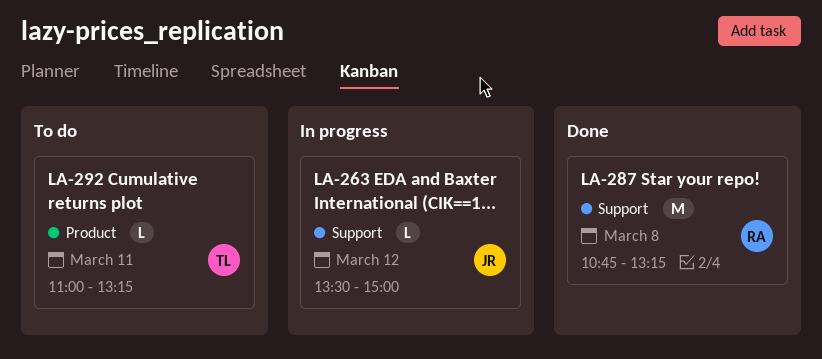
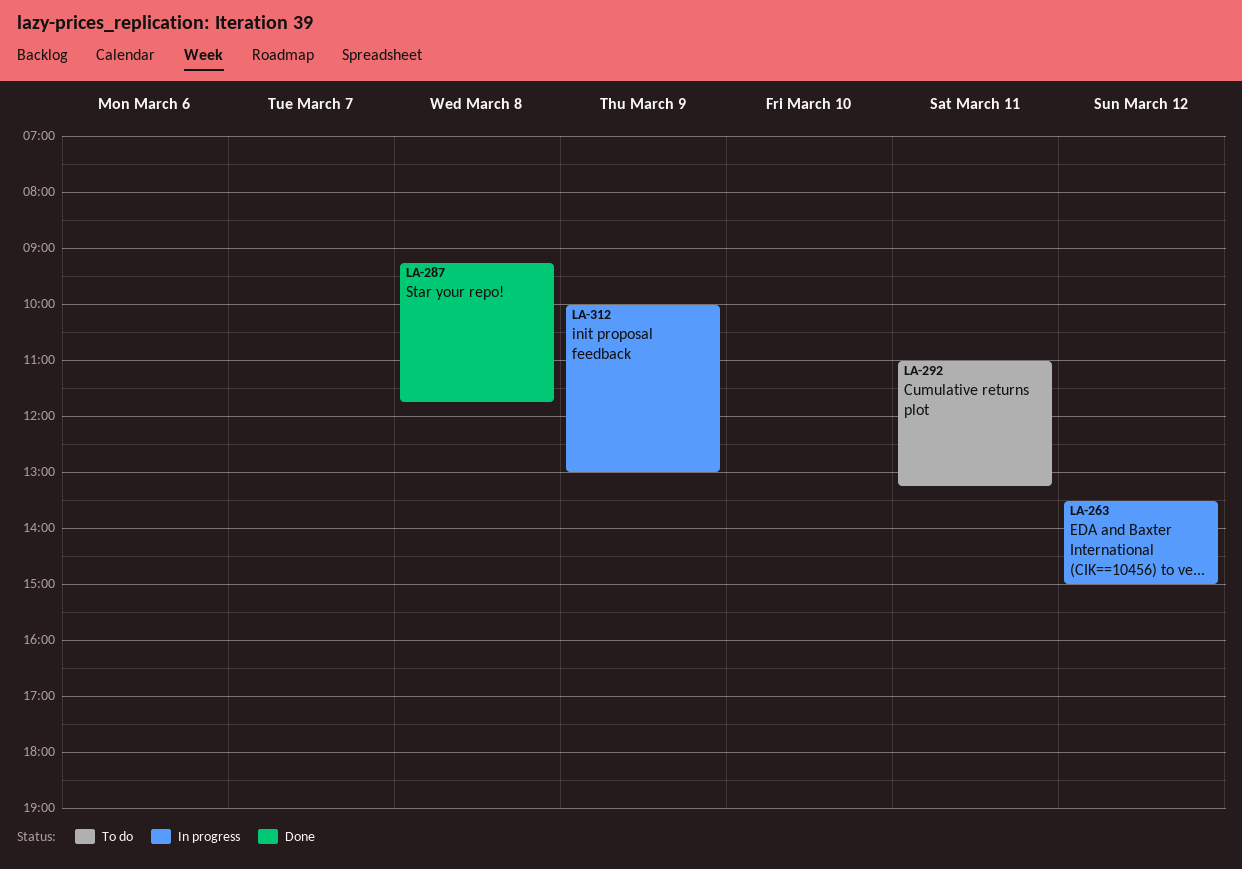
LA-287, begins: 10:45 -> 09:15
LA-287, ends: 13:15 -> 11:45
LA-312: none -> present

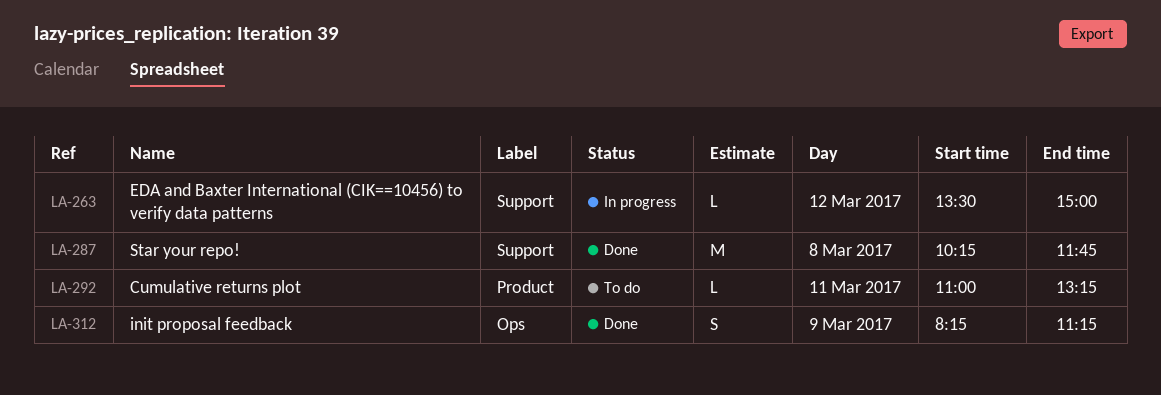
LA-287, begins: 09:15 -> 10:15
LA-312, status: In progress -> Done
LA-312, begins: 10:00 -> 08:15
LA-312, ends: 13:00 -> 11:15

